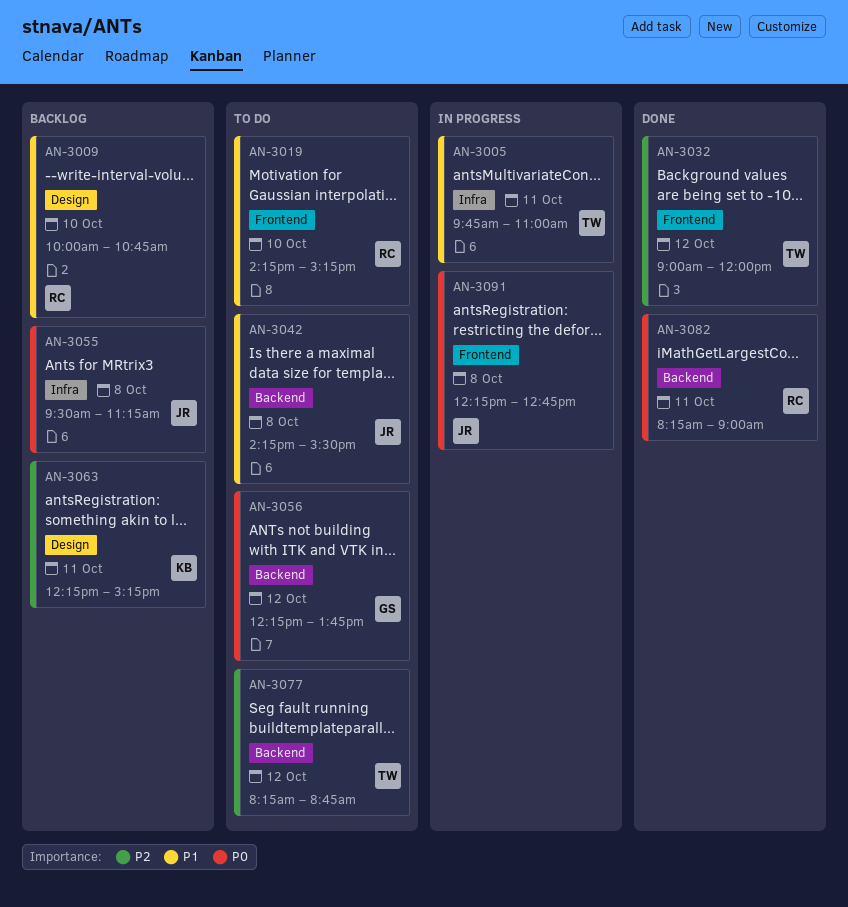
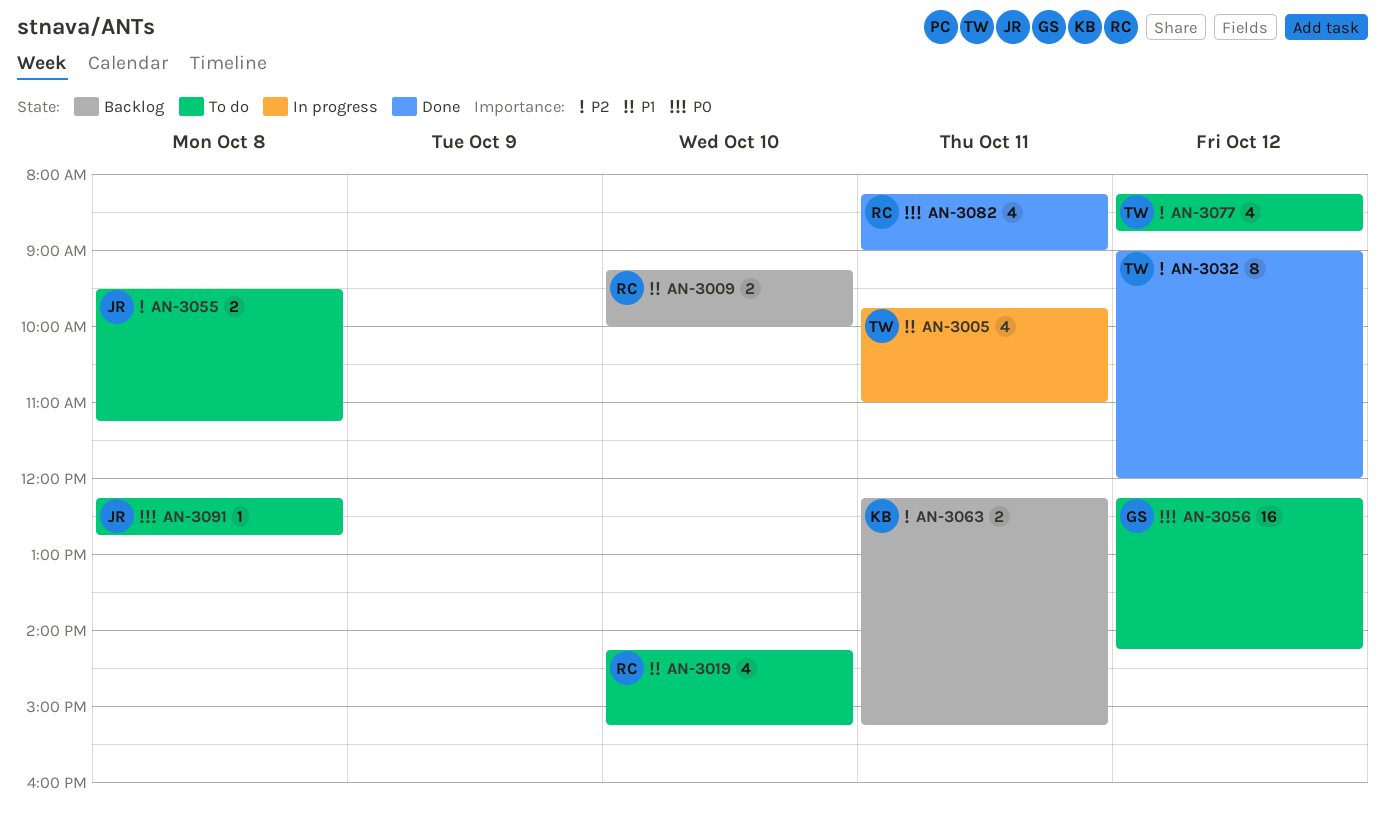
AN-3009, begins: 10:00 -> 09:15
AN-3009, ends: 10:45 -> 10:00
AN-3042: present -> none
AN-3055, status: Backlog -> To do
AN-3055, priority: P0 -> P2
AN-3056, ends: 13:45 -> 14:15
AN-3091, status: In progress -> To do

